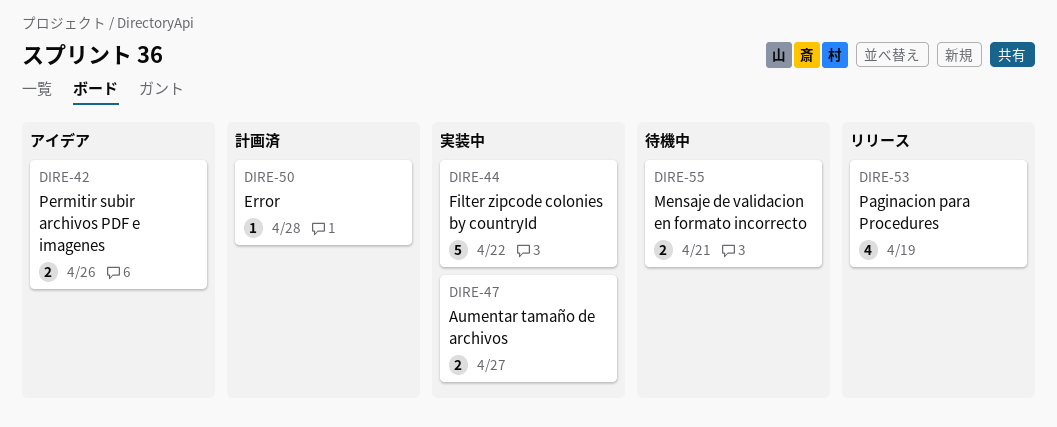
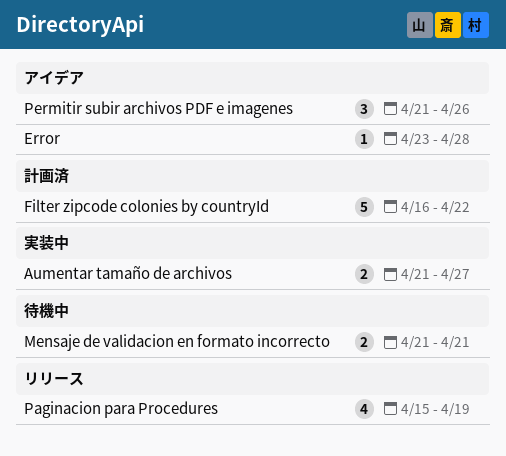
Error, status: 計画済 -> アイデア
Filter zipcode colonies by countryId, status: 実装中 -> 計画済
Permitir subir archivos PDF e imagenes, estimate: 2 -> 3

